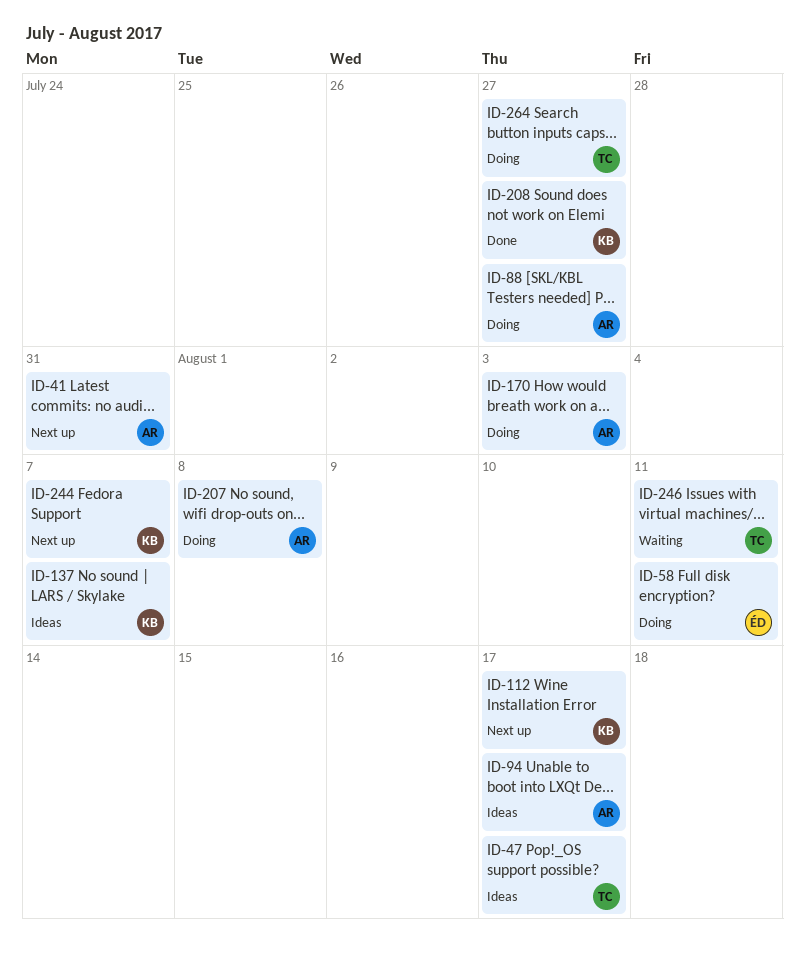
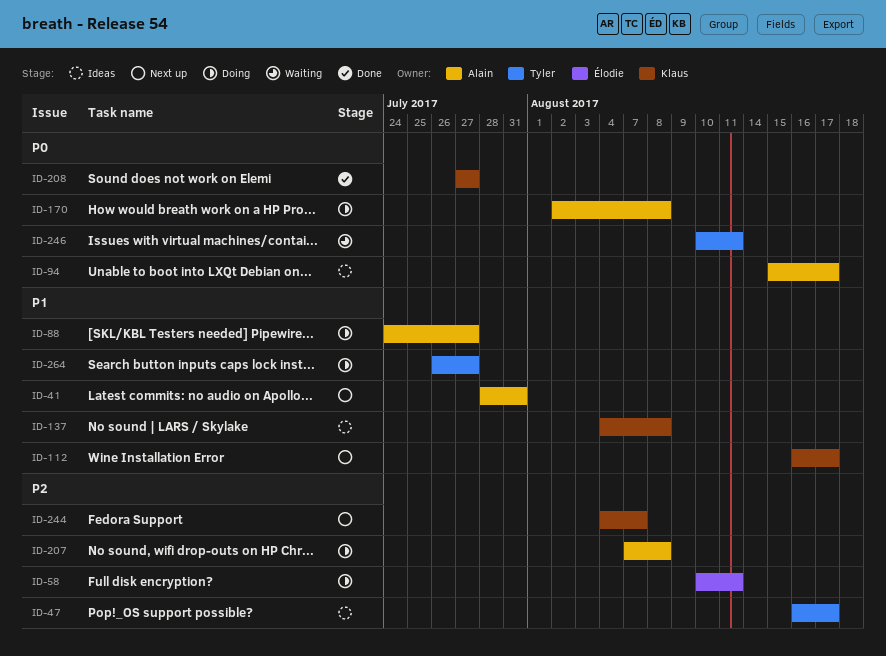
ID-137, due: Aug 7 -> Aug 8
ID-170, due: Aug 3 -> Aug 8

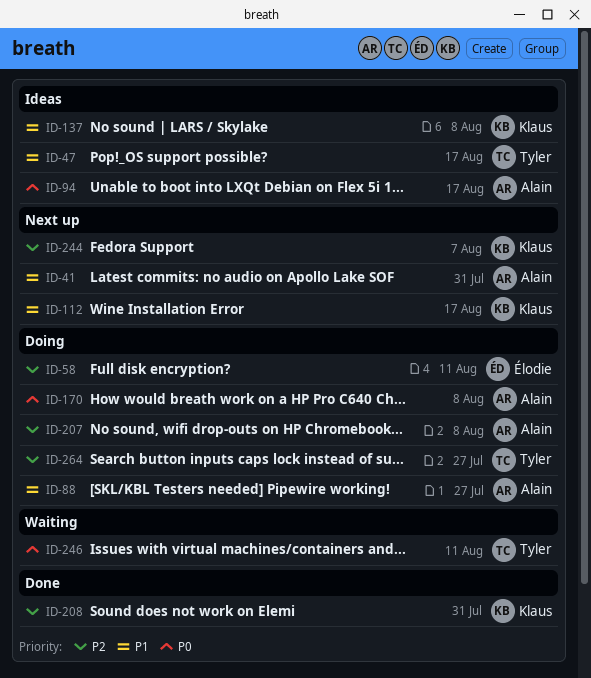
ID-47, priority: P2 -> P1
ID-208, priority: P0 -> P2
ID-208, due: Jul 27 -> Jul 31
ID-264, priority: P1 -> P2

